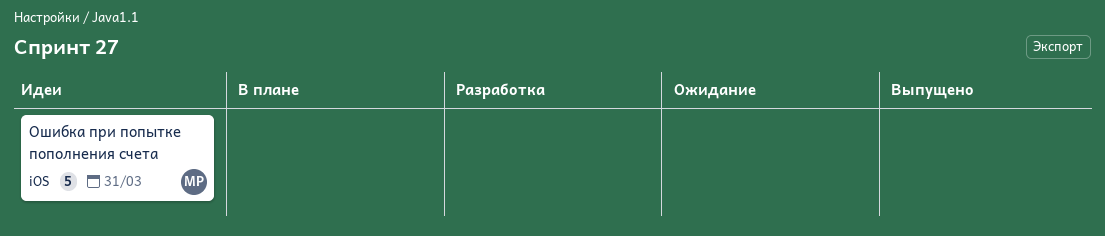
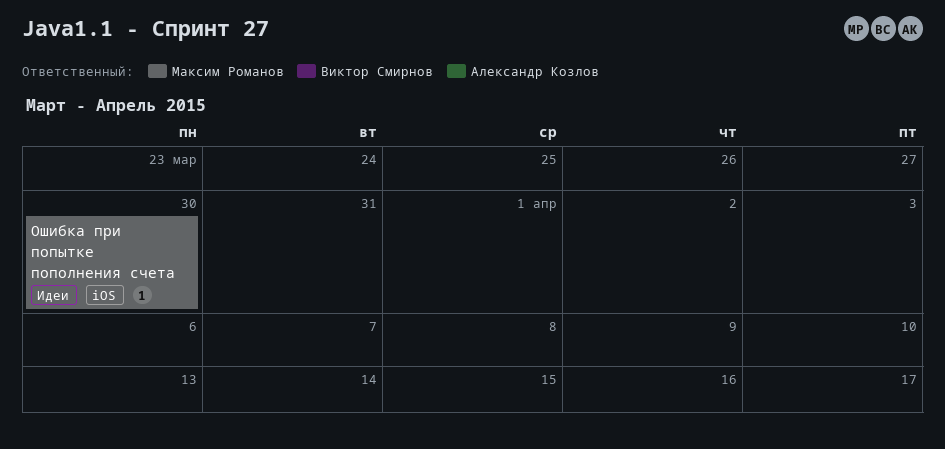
Ошибка при попытке пополнения счета, estimate: 5 -> 1
Ошибка при попытке пополнения счета, due: Mar 31 -> Mar 30

